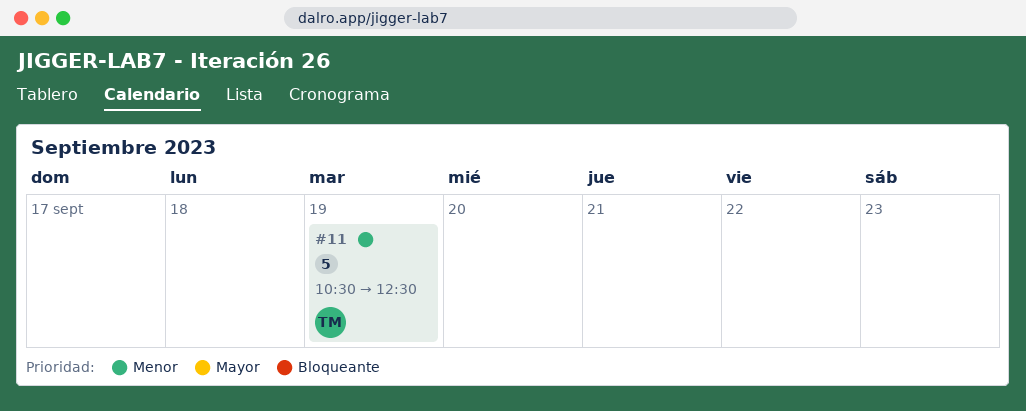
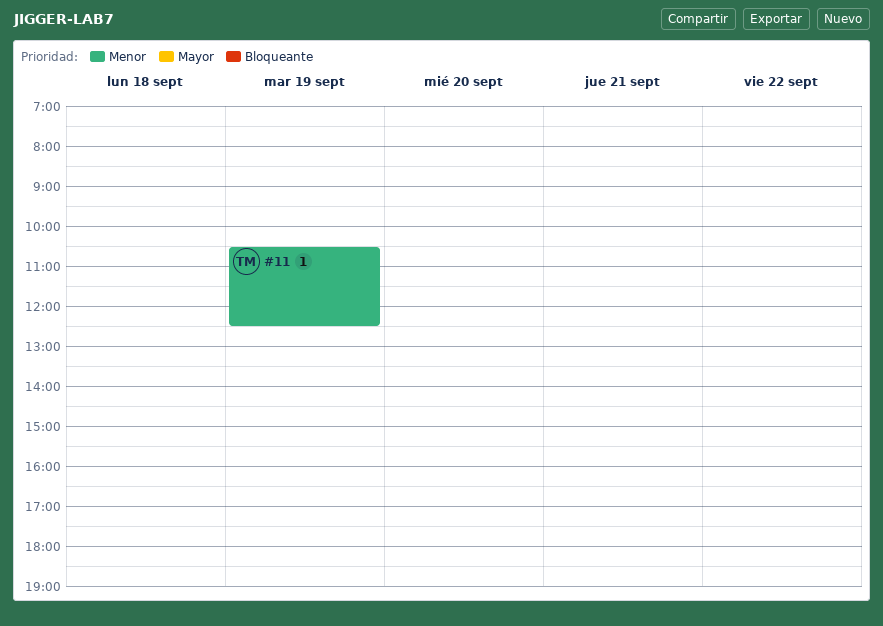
#11, estimate: 5 -> 1

